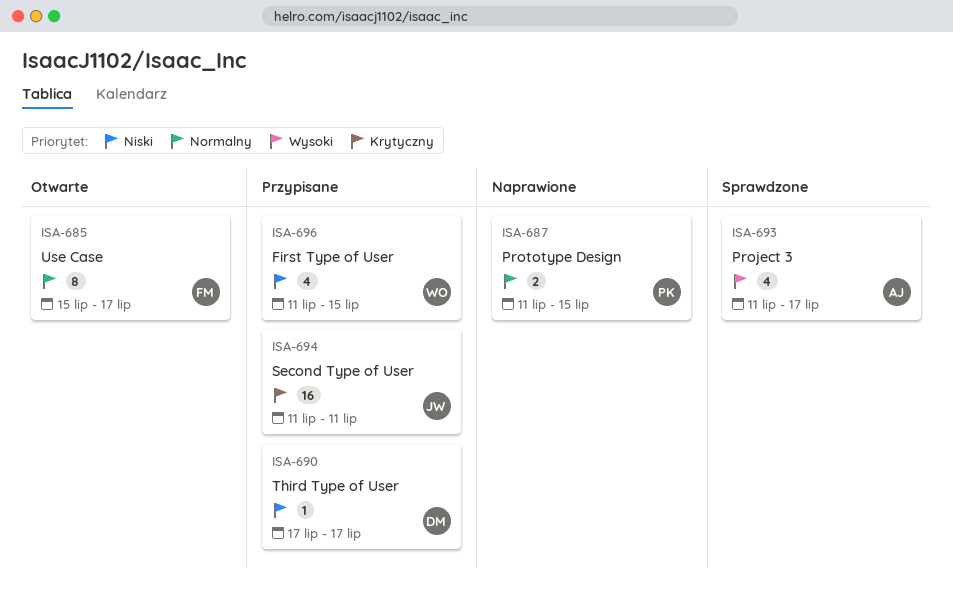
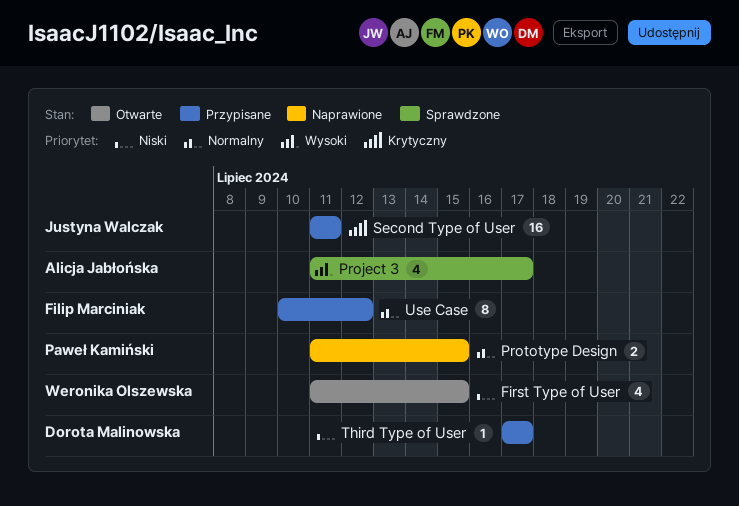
First Type of User, status: Przypisane -> Otwarte
Use Case, status: Otwarte -> Przypisane
Use Case, start: Jul 15 -> Jul 10
Use Case, due: Jul 17 -> Jul 12

